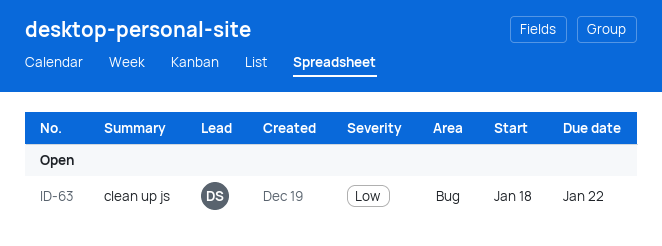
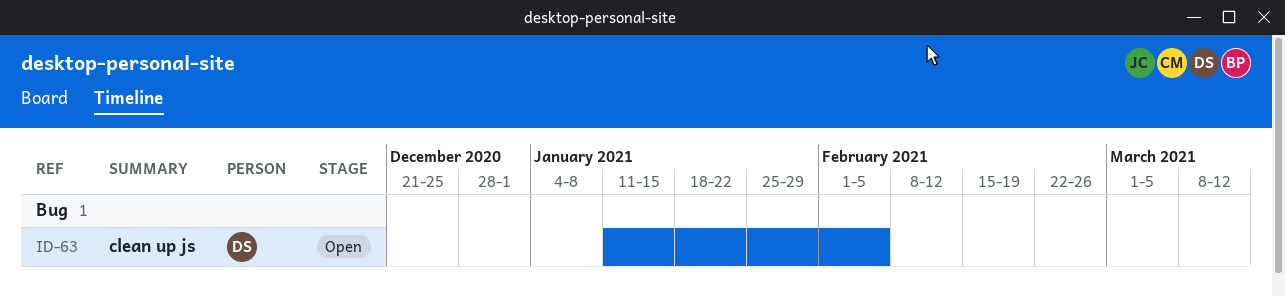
ID-63, start: Jan 18 -> Jan 11
ID-63, due: Jan 22 -> Feb 5

